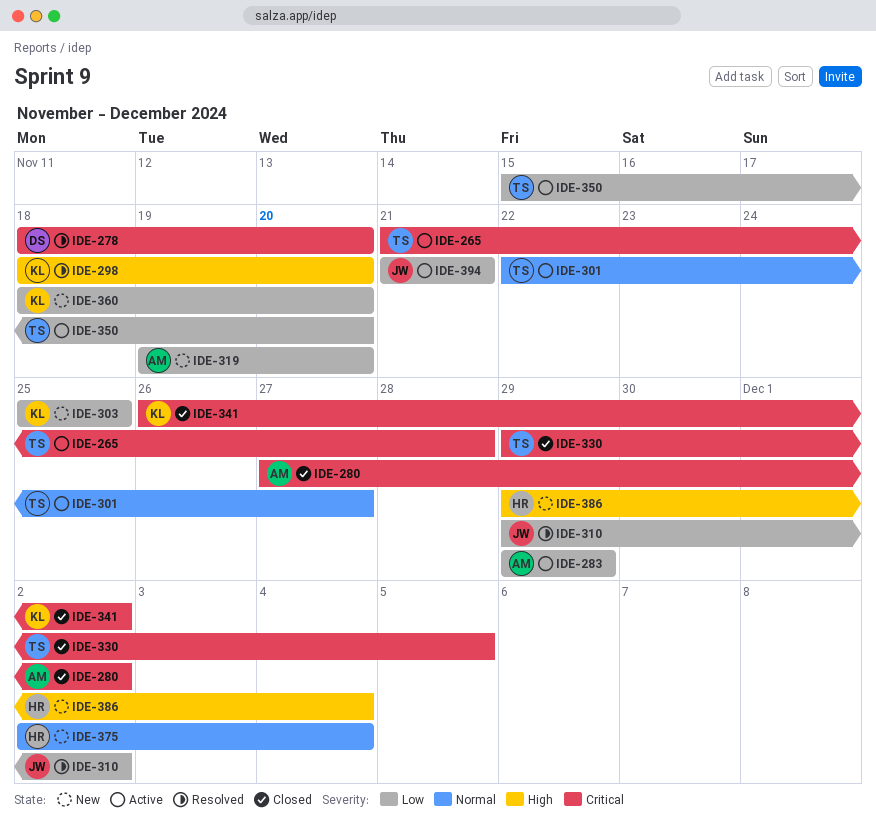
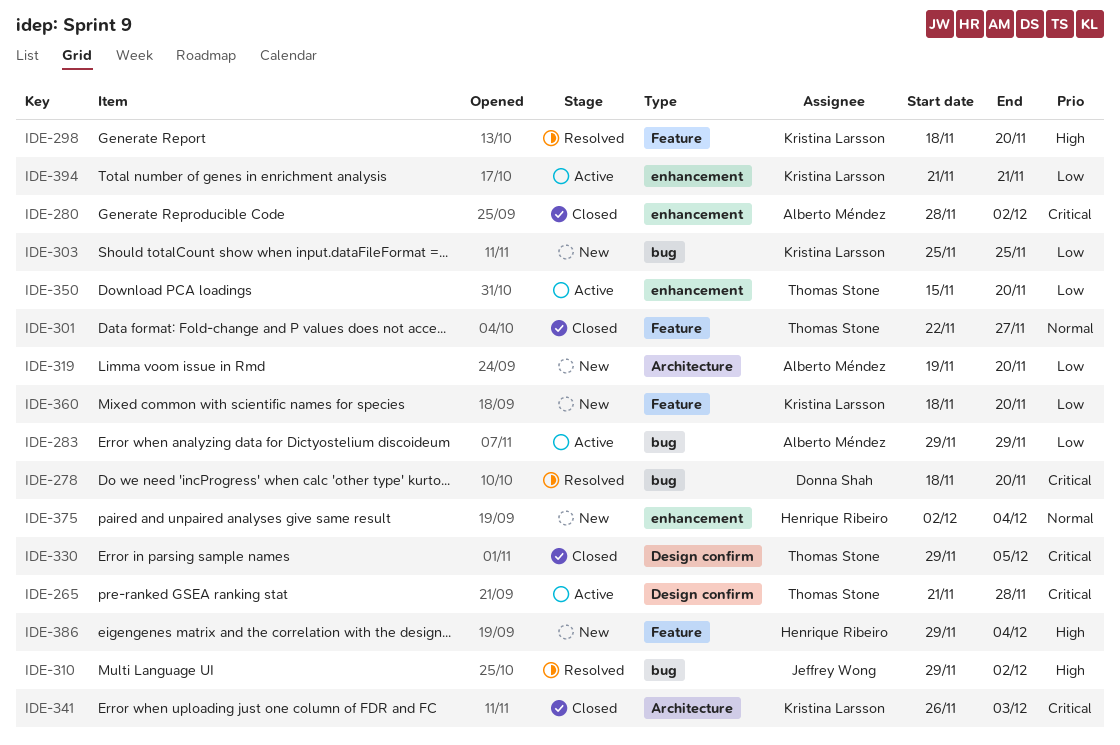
IDE-280, start: Nov 27 -> Nov 28
IDE-301, status: Active -> Closed
IDE-310, priority: Low -> High
IDE-341, due: Dec 2 -> Dec 3
IDE-394, owner: Jeffrey Wong -> Kristina Larsson

